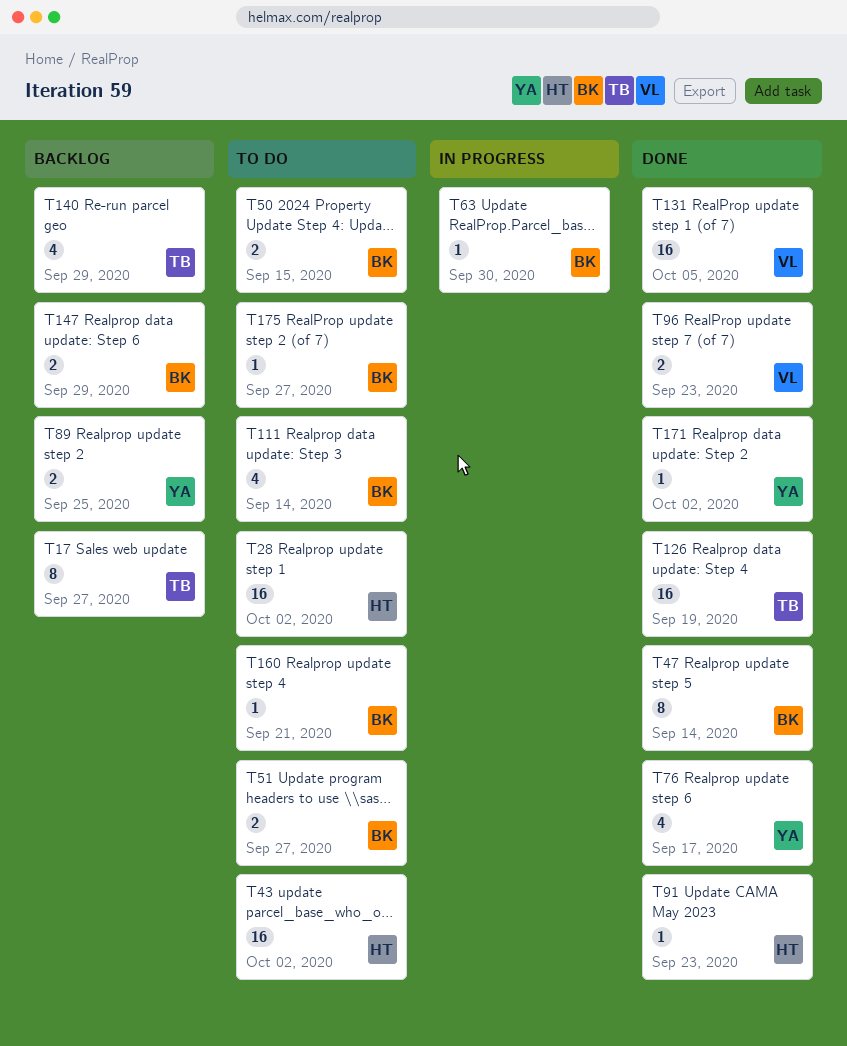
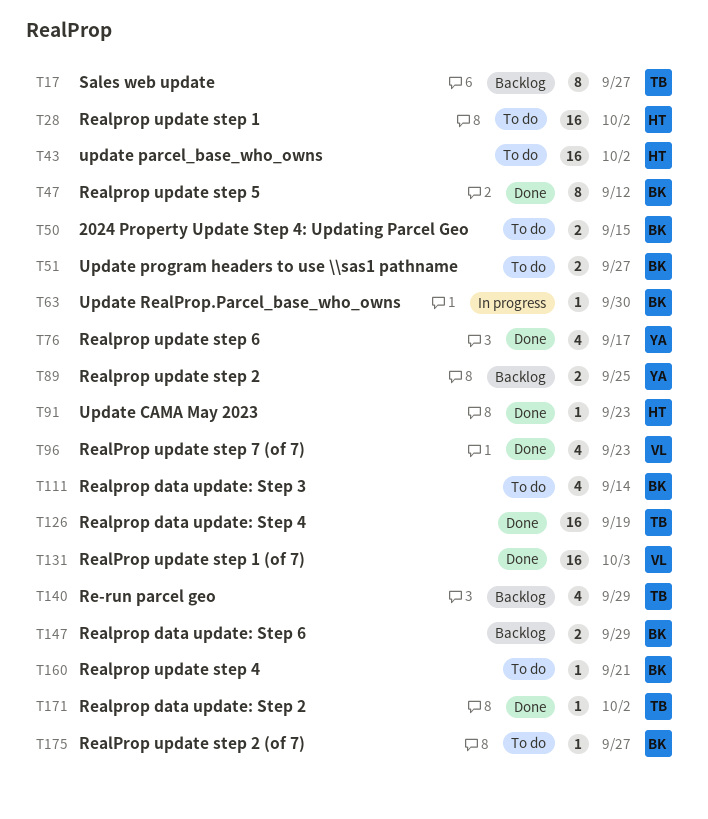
T47, due: Sep 14 -> Sep 12
T96, estimate: 2 -> 4
T131, due: Oct 5 -> Oct 3
T171, owner: YA -> TB

